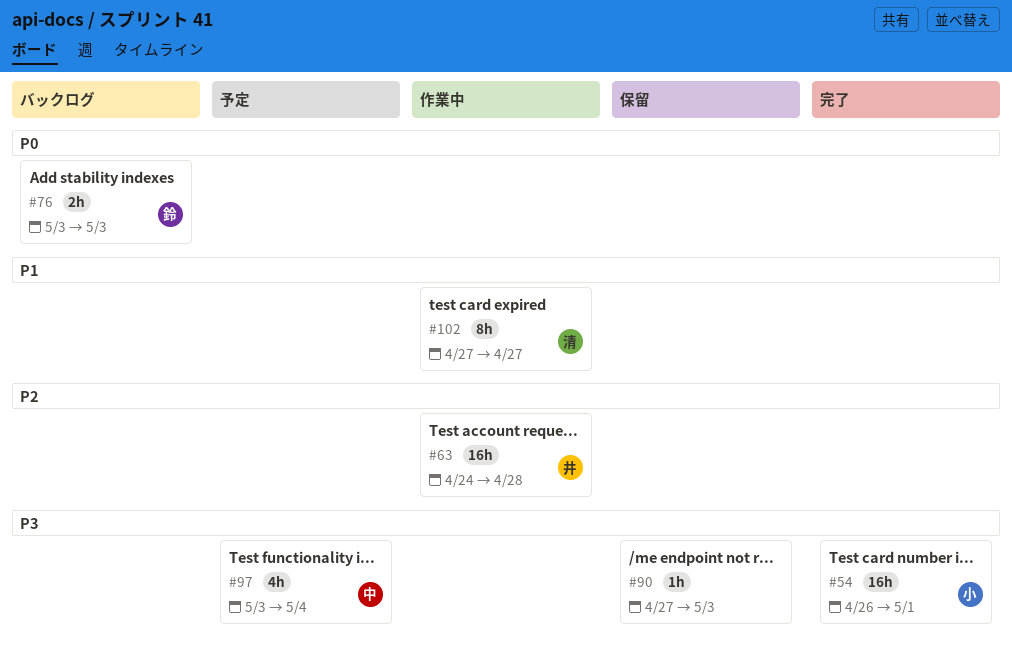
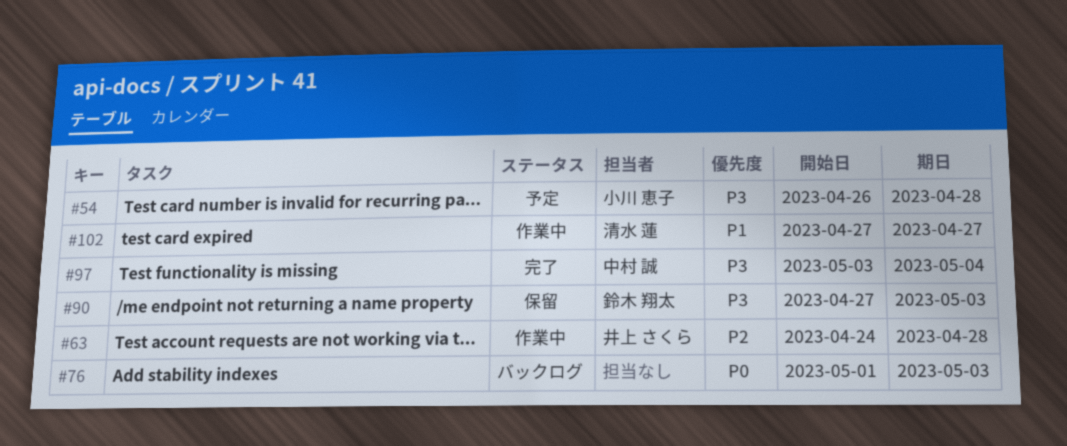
#54, status: 完了 -> 予定
#54, due: May 1 -> Apr 28
#76, owner: 鈴木 翔太 -> none
#76, start: May 3 -> May 1
#90, owner: none -> 鈴木 翔太
#97, status: 予定 -> 完了

